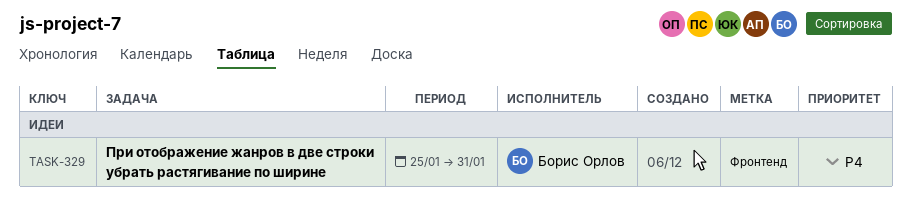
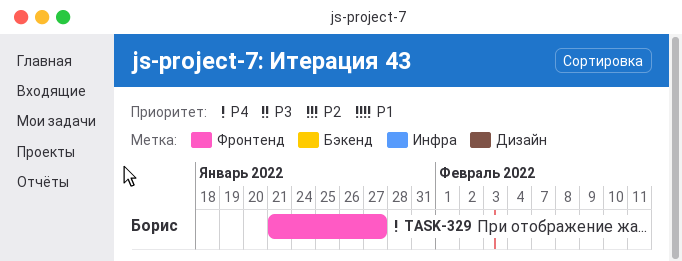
TASK-329, start: Jan 25 -> Jan 21
TASK-329, due: Jan 31 -> Jan 27

